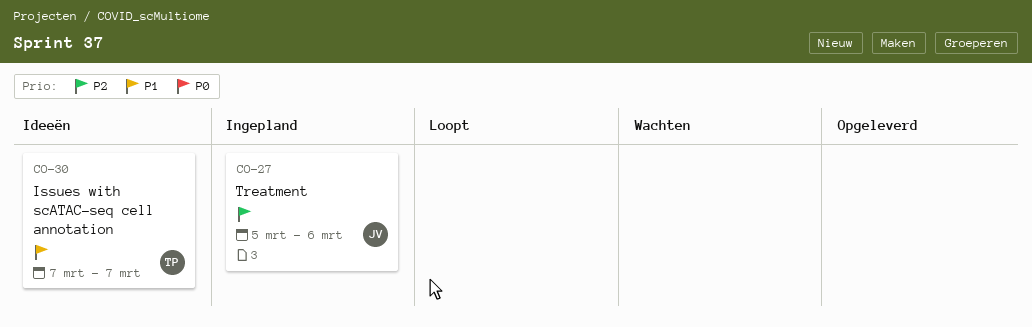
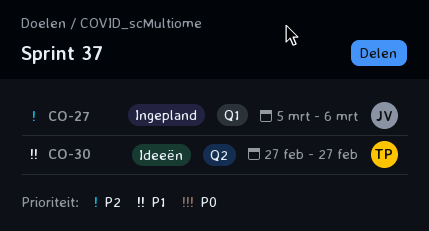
CO-30, start: Mar 7 -> Feb 27
CO-30, due: Mar 7 -> Feb 27

